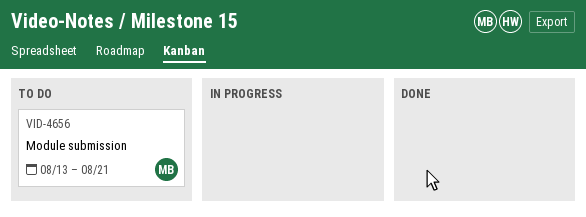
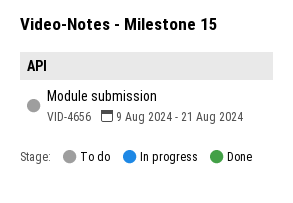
VID-4656, start: Aug 13 -> Aug 9

